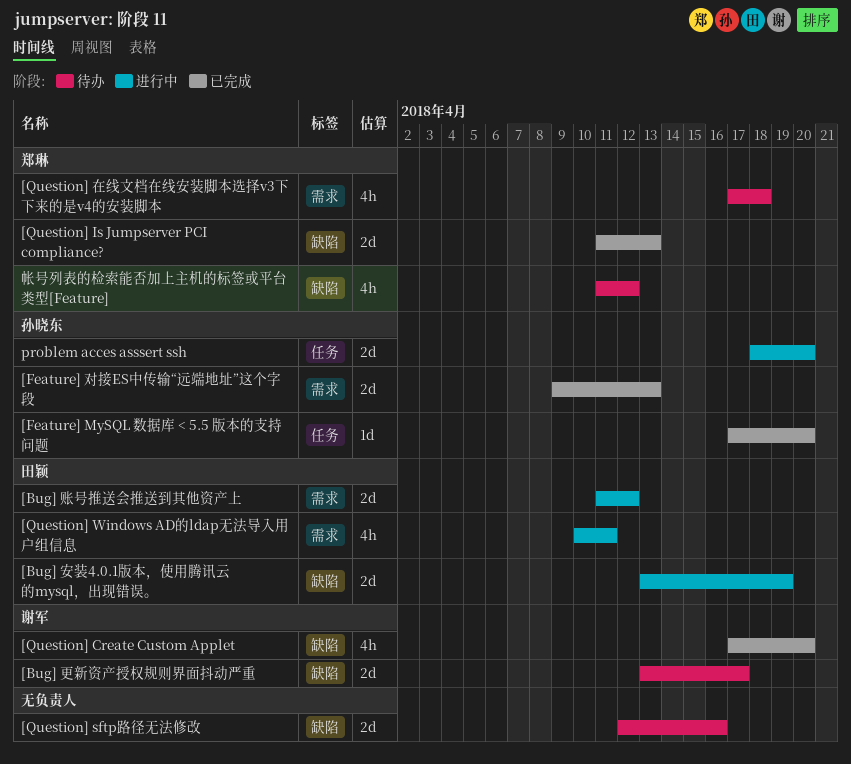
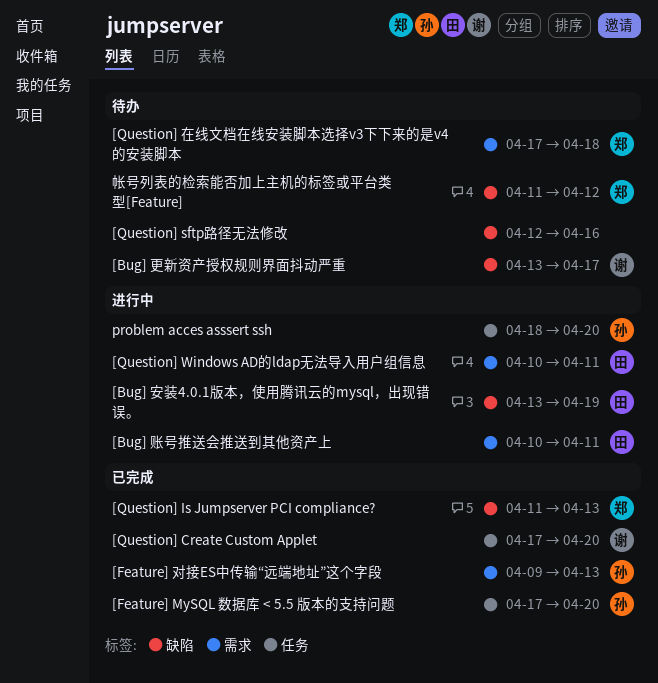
[Bug] 账号推送会推送到其他资产上, start: Apr 11 -> Apr 10
[Bug] 账号推送会推送到其他资产上, due: Apr 12 -> Apr 11
[Question] Create Custom Applet, label: 缺陷 -> 任务

